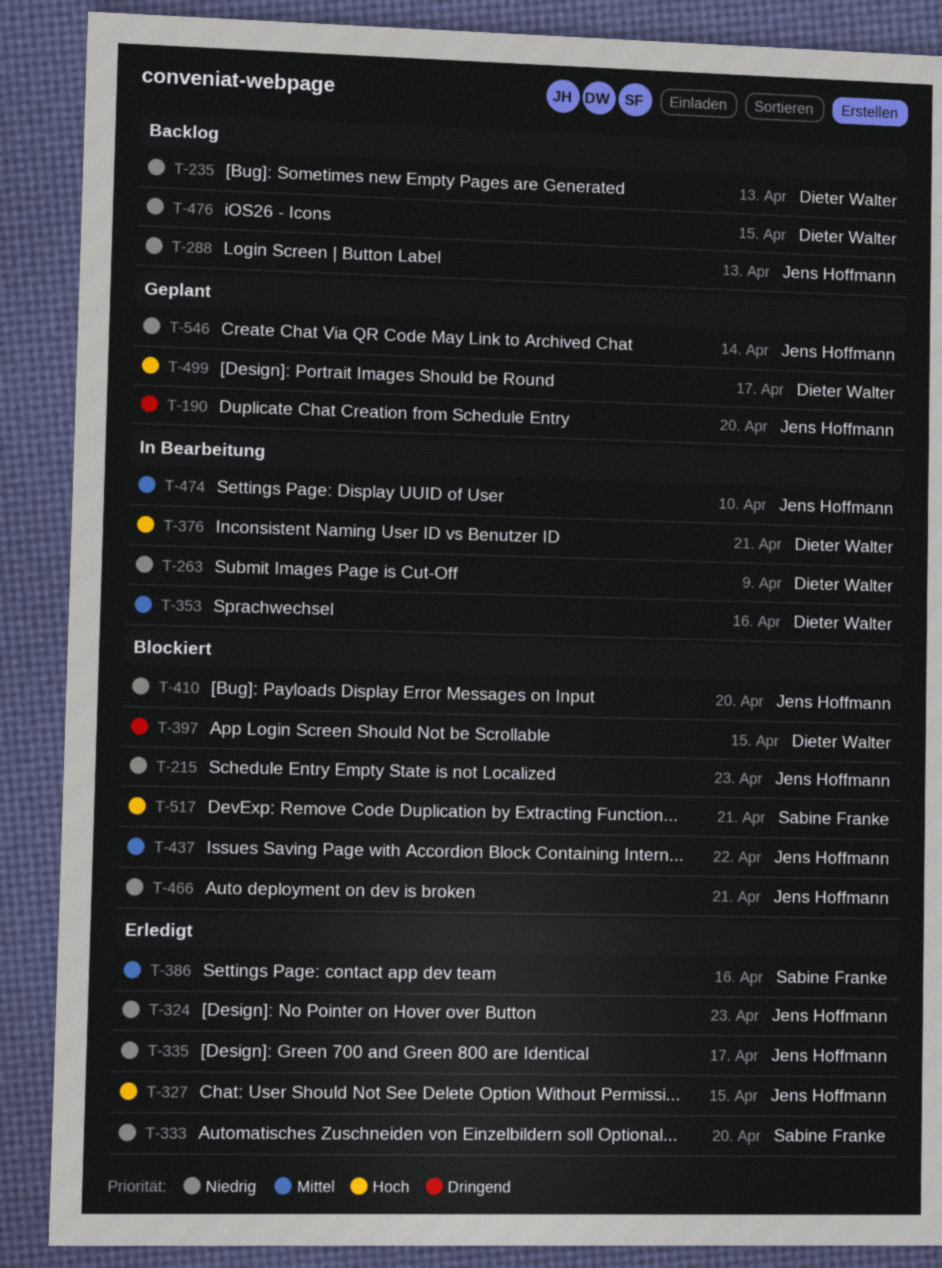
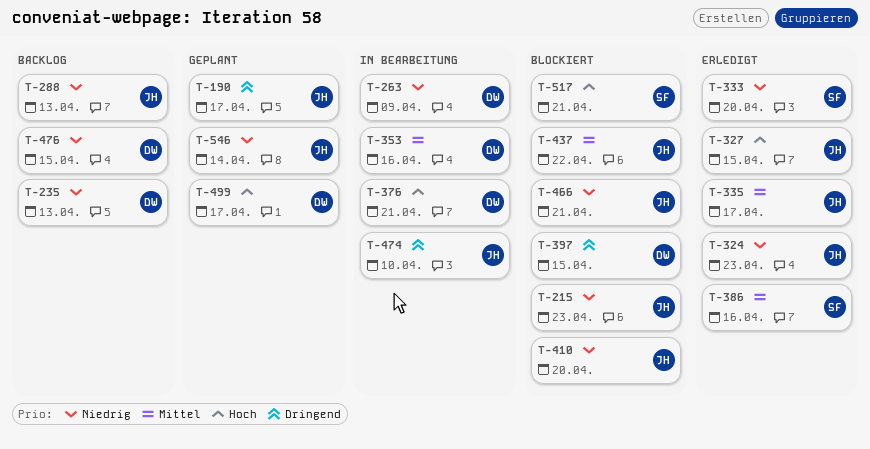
T-190, due: Apr 20 -> Apr 17
T-335, priority: Niedrig -> Mittel
T-474, priority: Mittel -> Dringend

